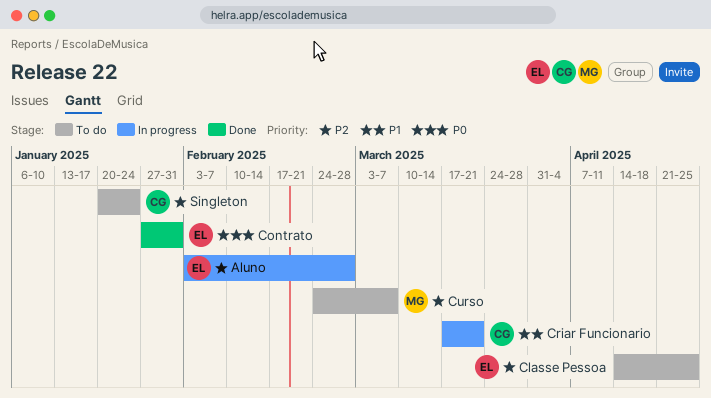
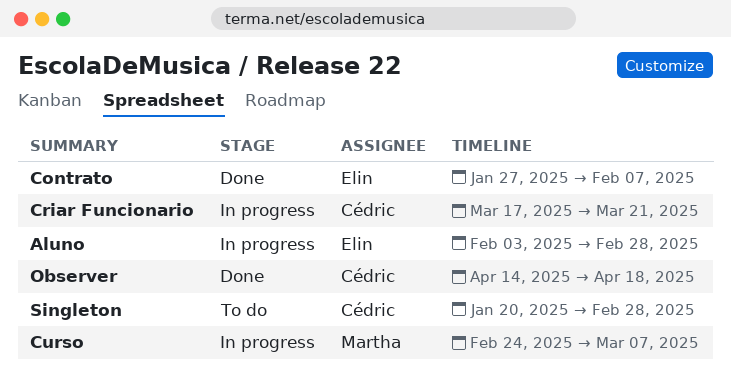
Classe Pessoa: present -> none
Contrato, due: Jan 31 -> Feb 7
Curso, status: To do -> In progress
Observer: none -> present
Singleton, due: Jan 24 -> Feb 28

